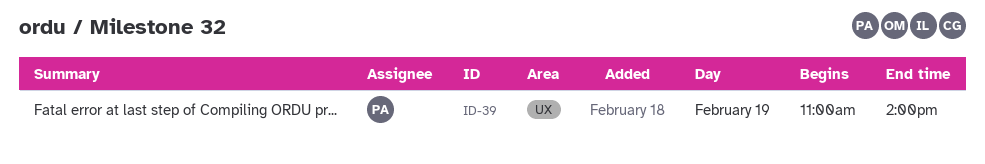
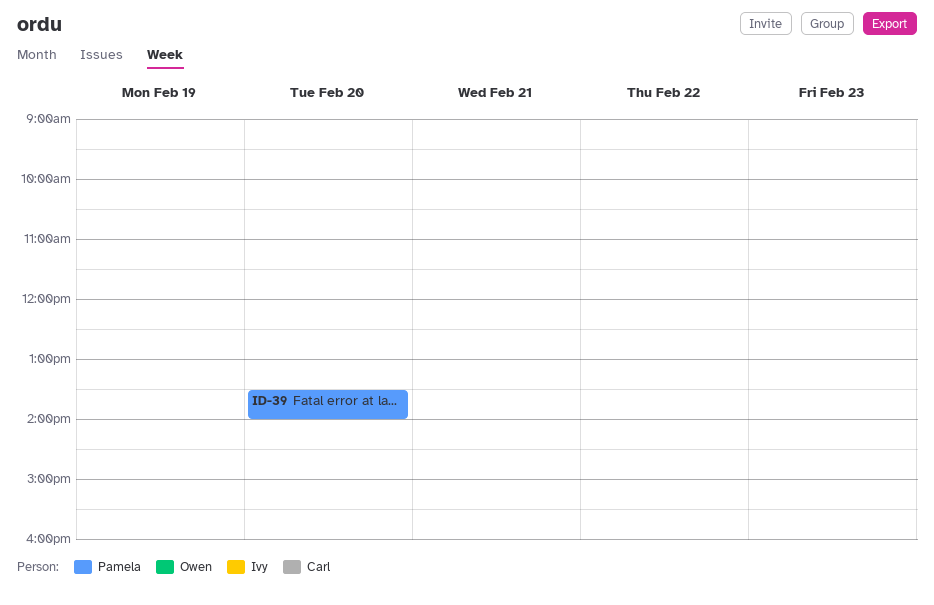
ID-39, day: Feb 19 -> Feb 20
ID-39, begins: 11:00 -> 13:30

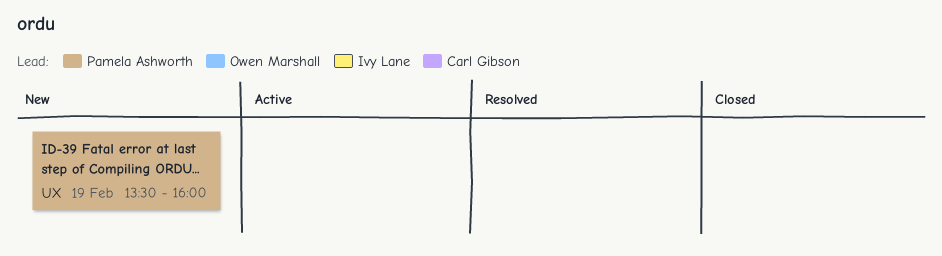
ID-39, day: Feb 20 -> Feb 19
ID-39, ends: 14:00 -> 16:00

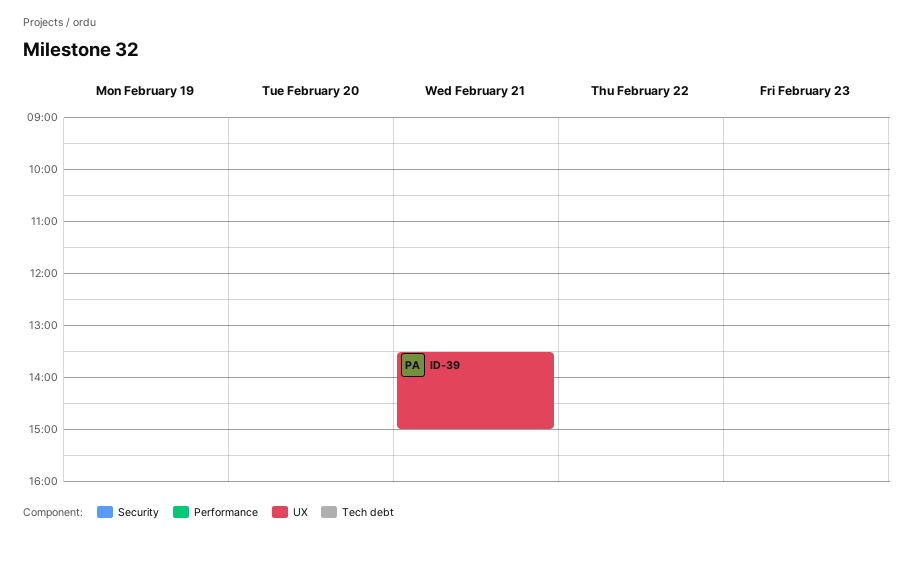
ID-39, day: Feb 19 -> Feb 21
ID-39, ends: 16:00 -> 15:00

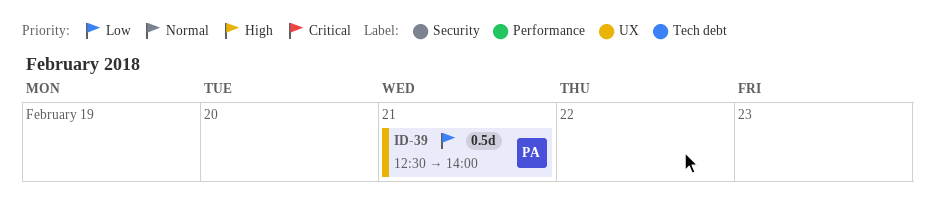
ID-39, begins: 13:30 -> 12:30
ID-39, ends: 15:00 -> 14:00

